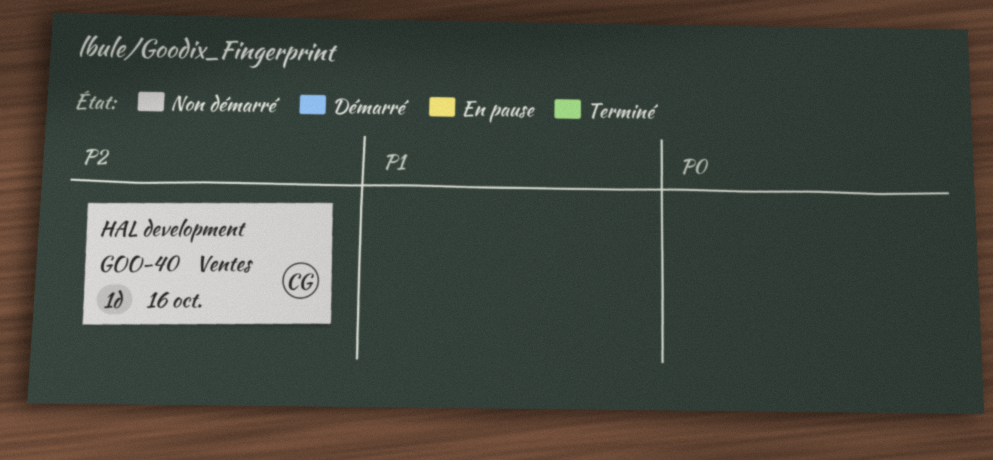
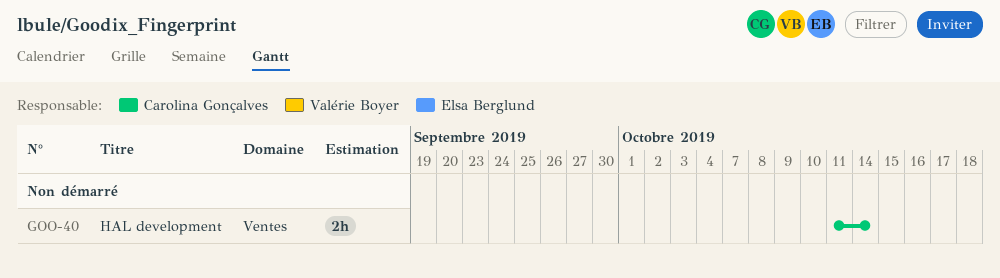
GOO-40, estimate: 1d -> 2h
GOO-40, due: Oct 16 -> Oct 14

